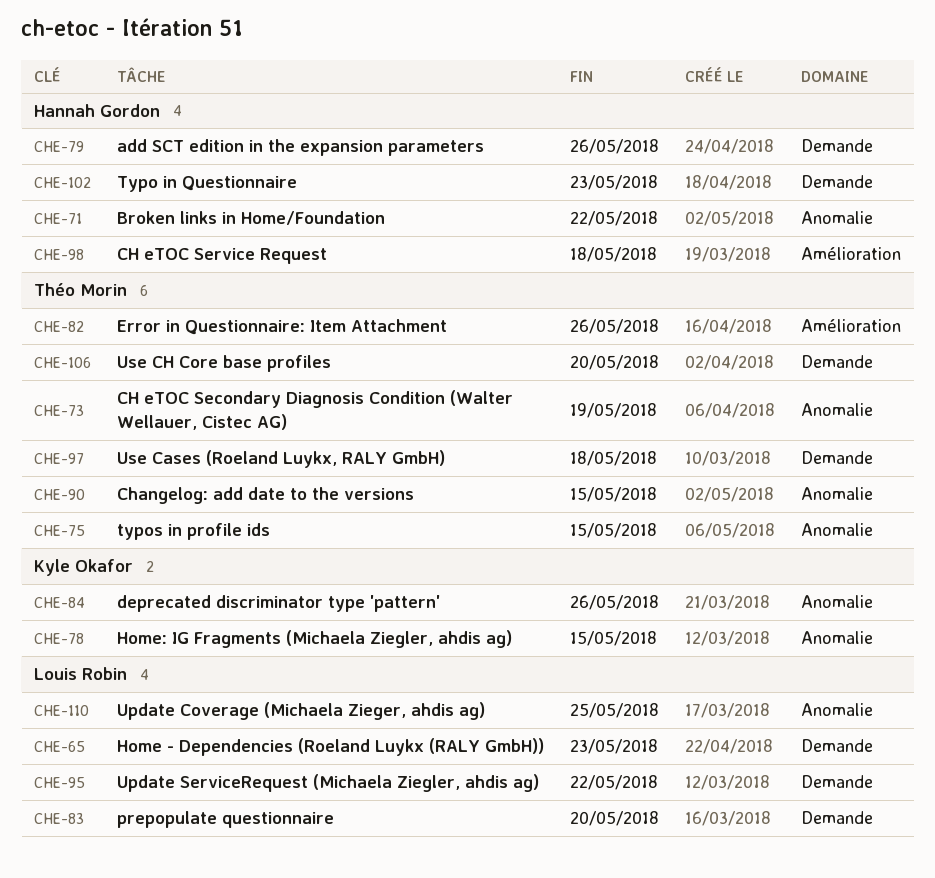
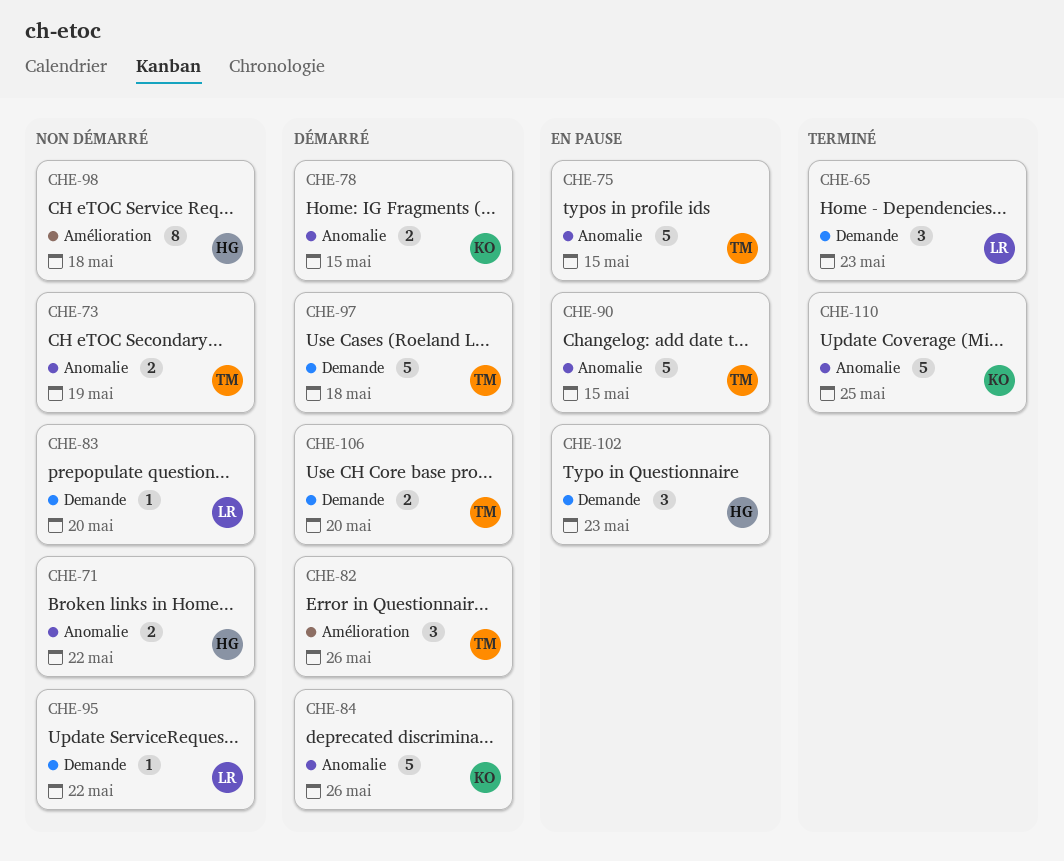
CHE-79: present -> none
CHE-110, owner: Louis Robin -> Kyle Okafor

